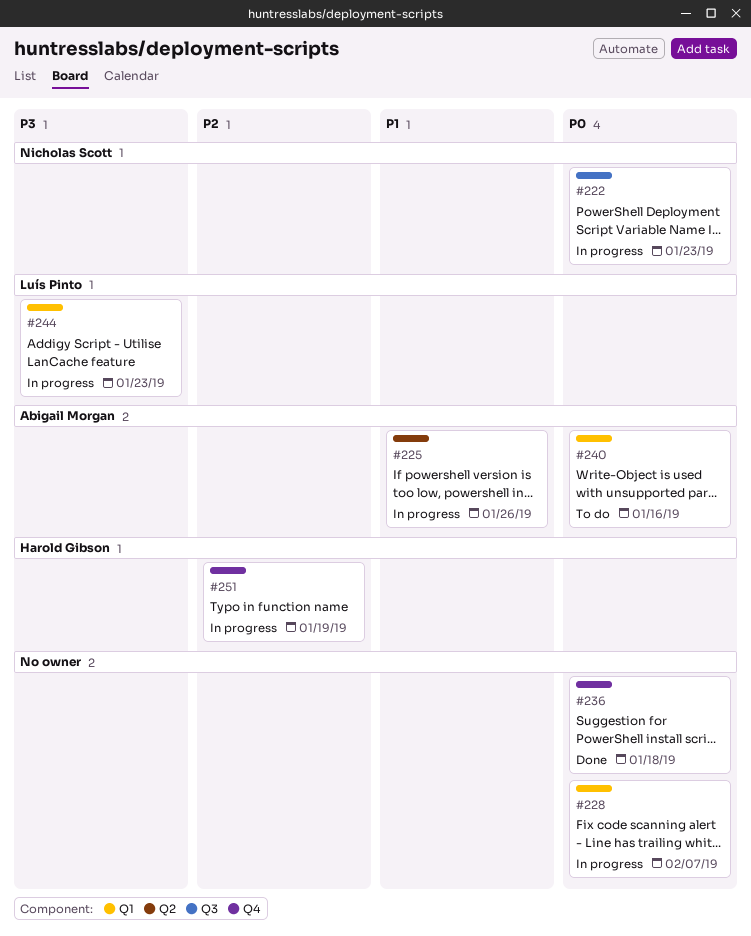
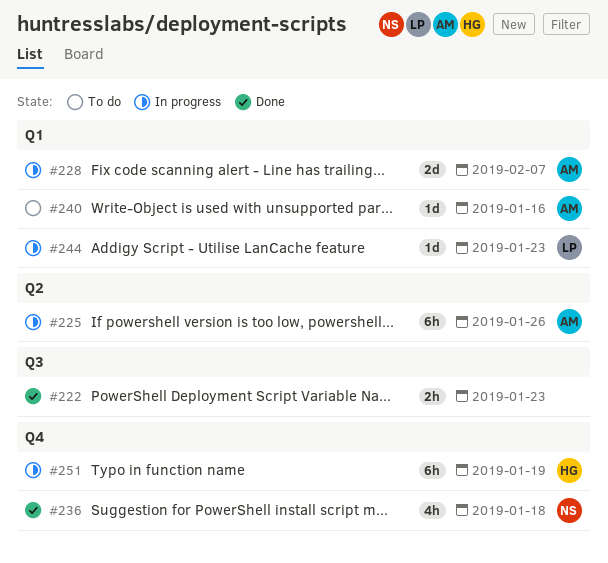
#222, status: In progress -> Done
#222, owner: Nicholas Scott -> none
#228, owner: none -> Abigail Morgan
#236, owner: none -> Nicholas Scott

